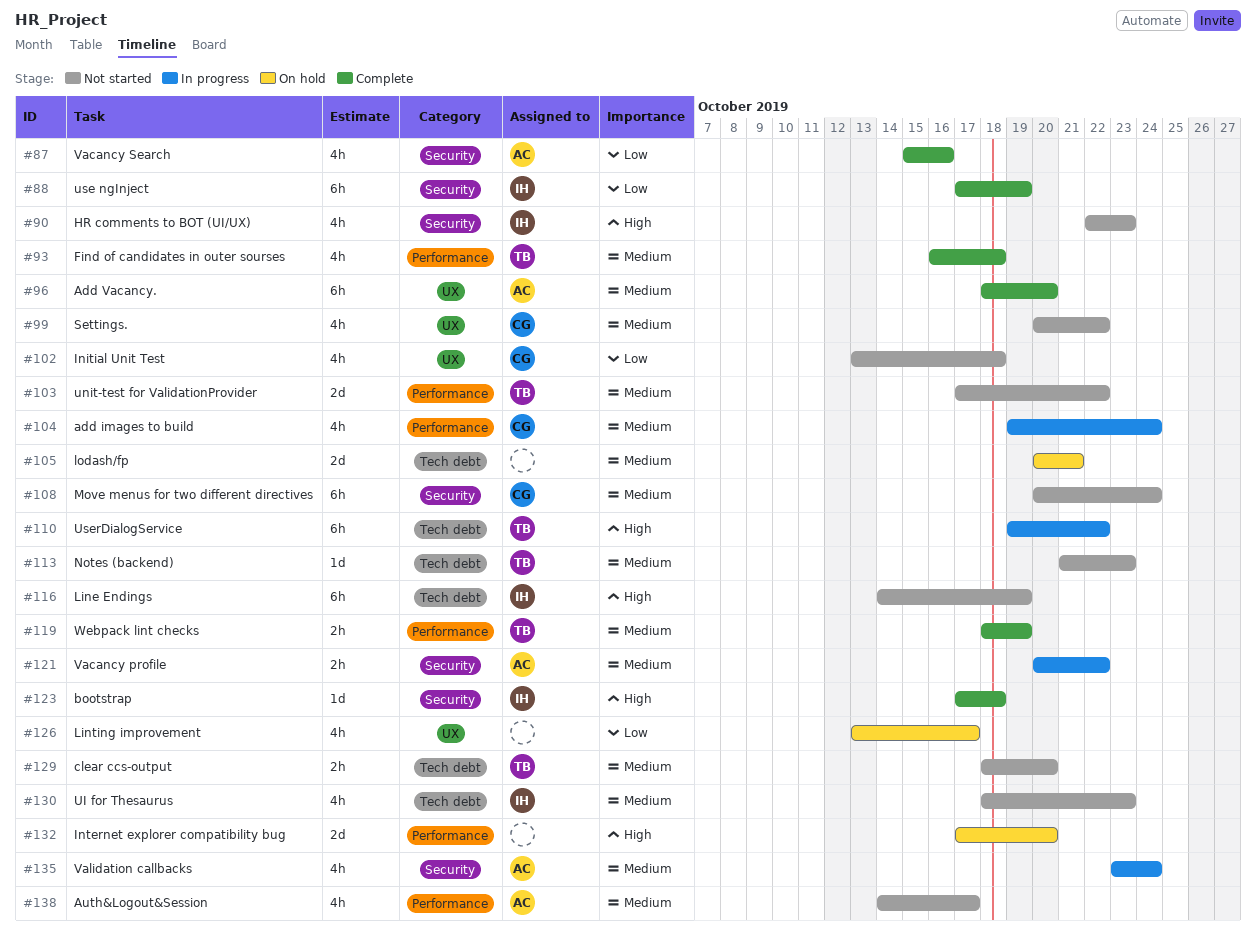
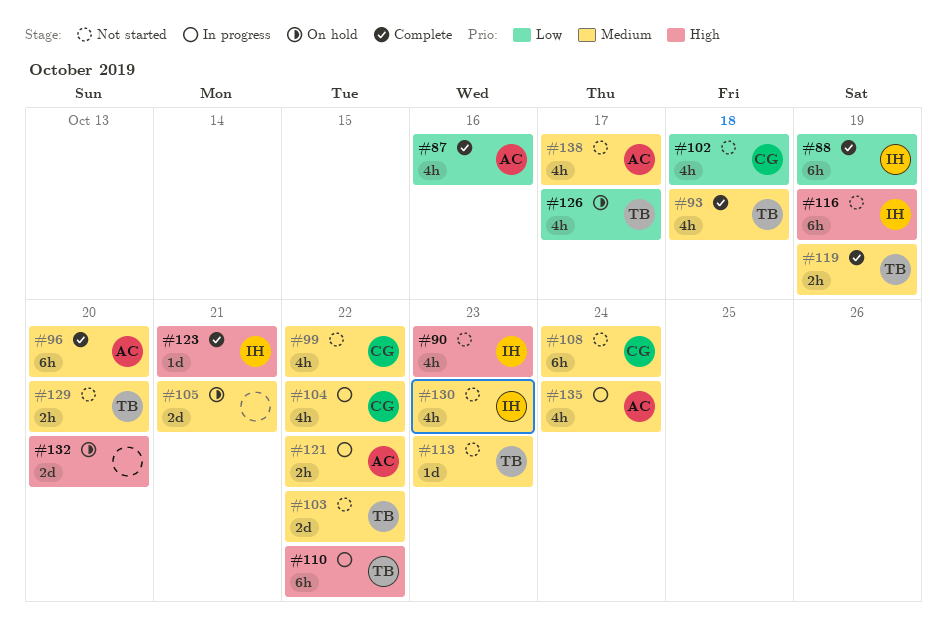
#104, due: Oct 24 -> Oct 22
#123, due: Oct 18 -> Oct 21
#126, owner: none -> TB

